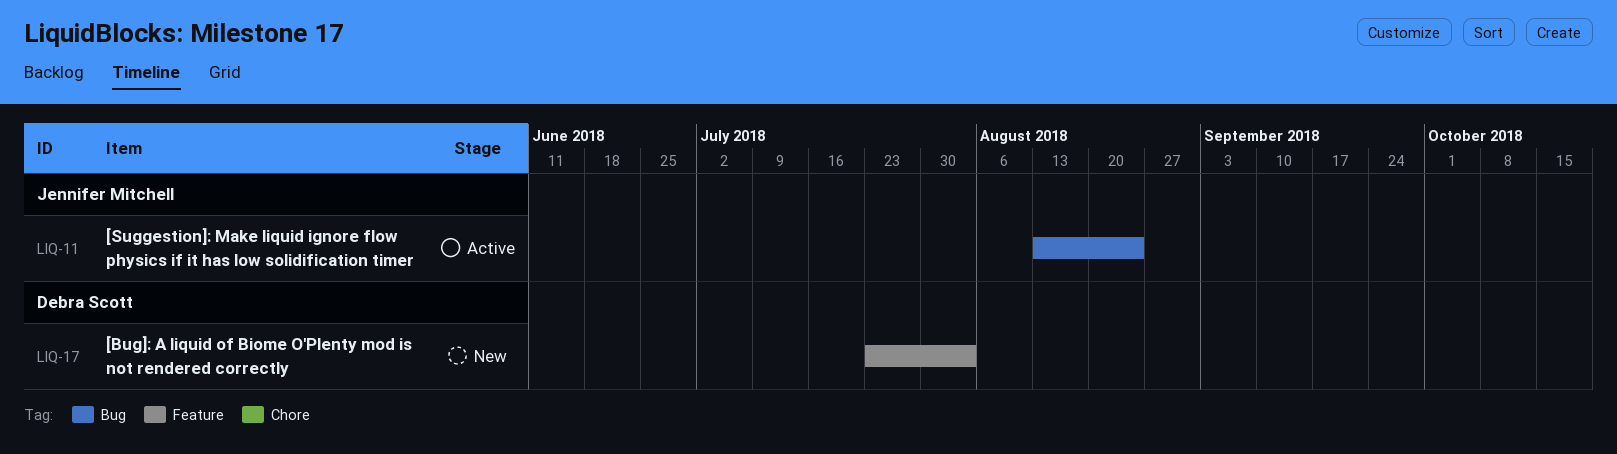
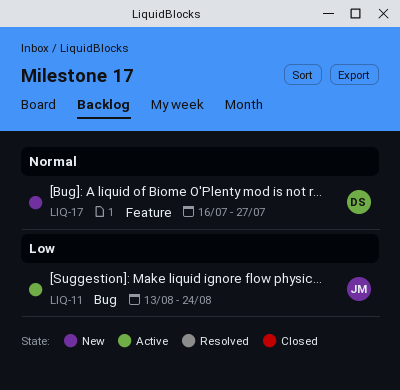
LIQ-17, start: Jul 23 -> Jul 16
LIQ-17, due: Aug 3 -> Jul 27

